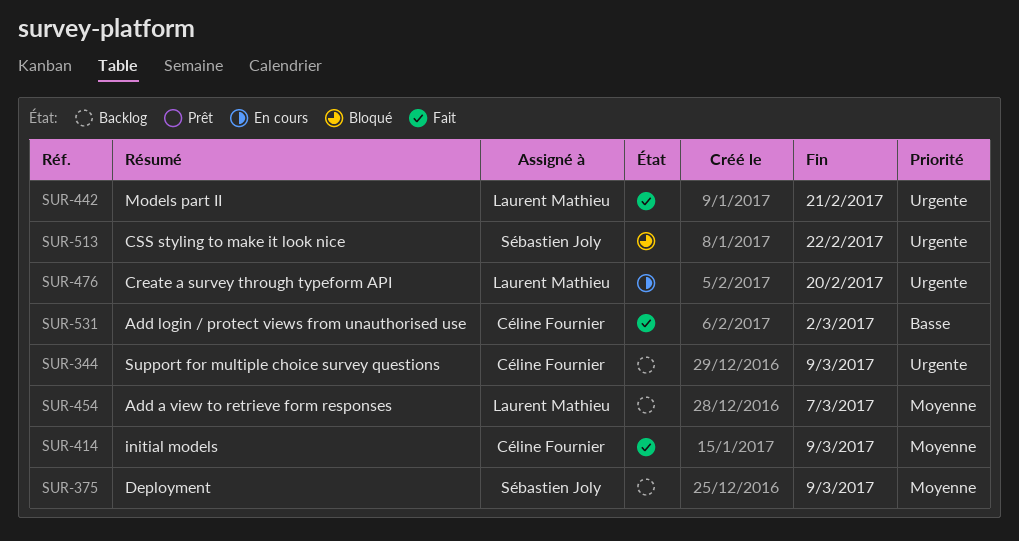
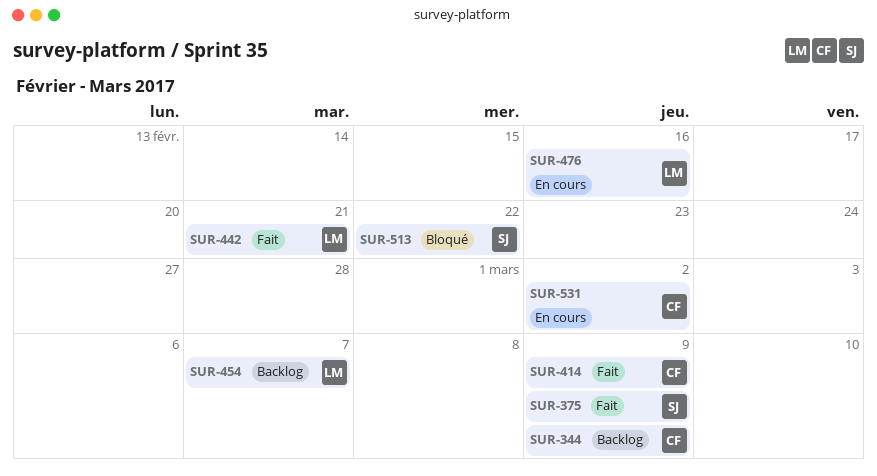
SUR-375, status: Backlog -> Fait
SUR-476, due: Feb 20 -> Feb 16
SUR-531, status: Fait -> En cours

